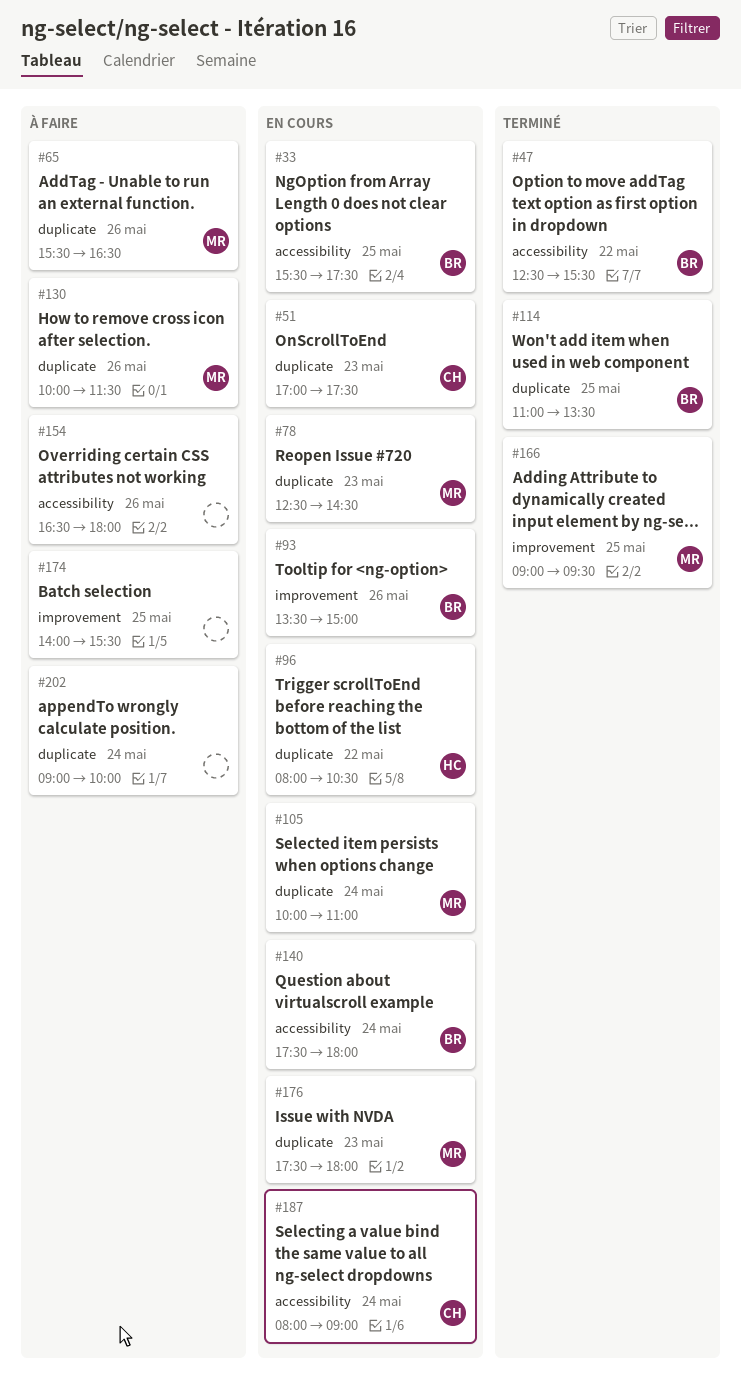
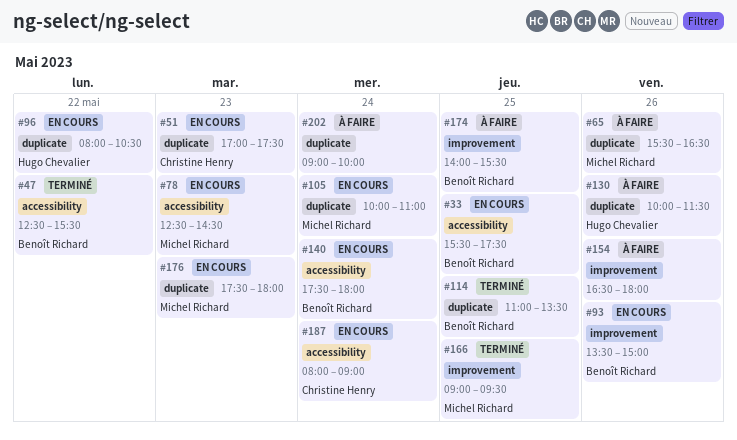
#78, label: duplicate -> accessibility
#130, owner: Michel Richard -> Hugo Chevalier
#154, label: accessibility -> improvement
#174, owner: none -> Benoît Richard

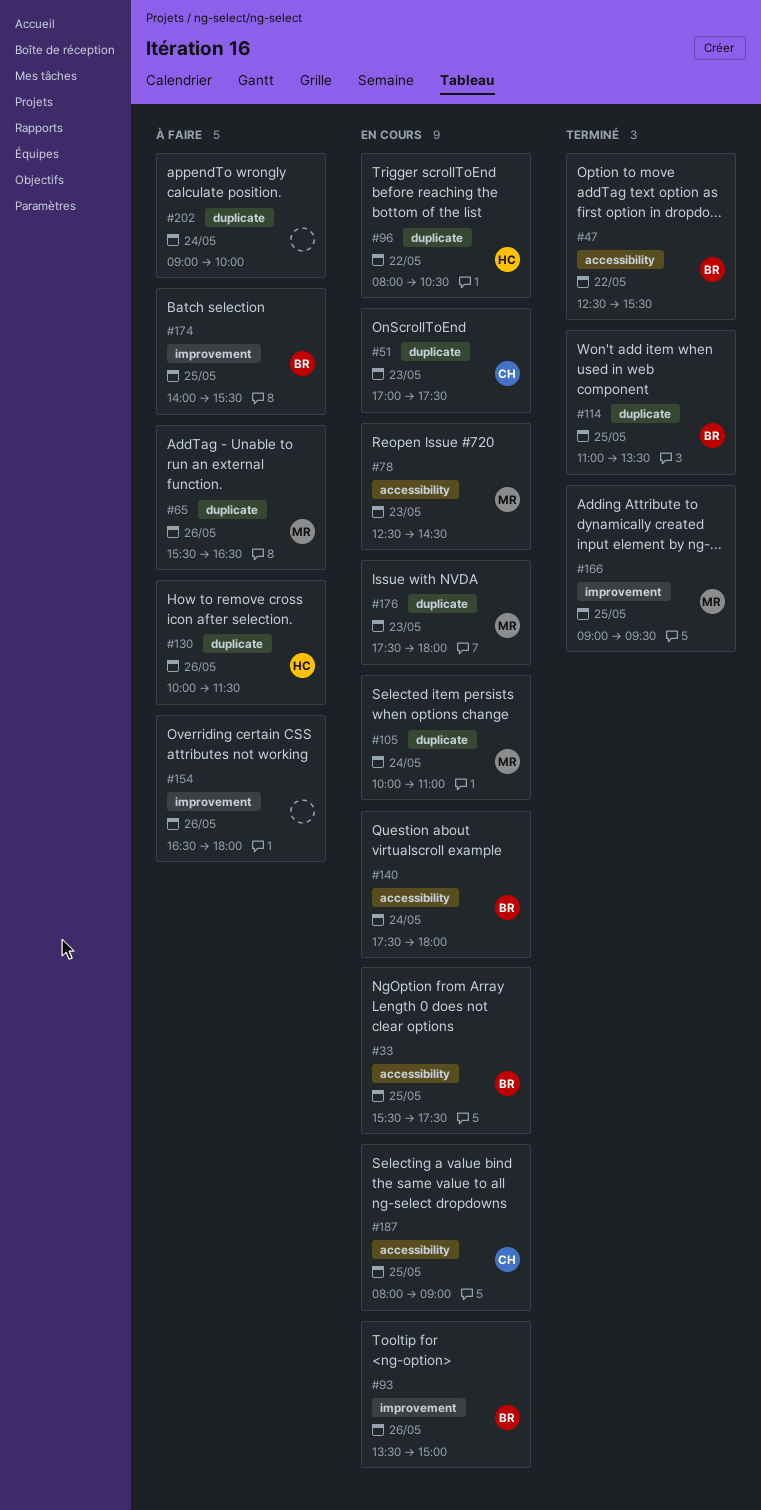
#187, day: May 24 -> May 25

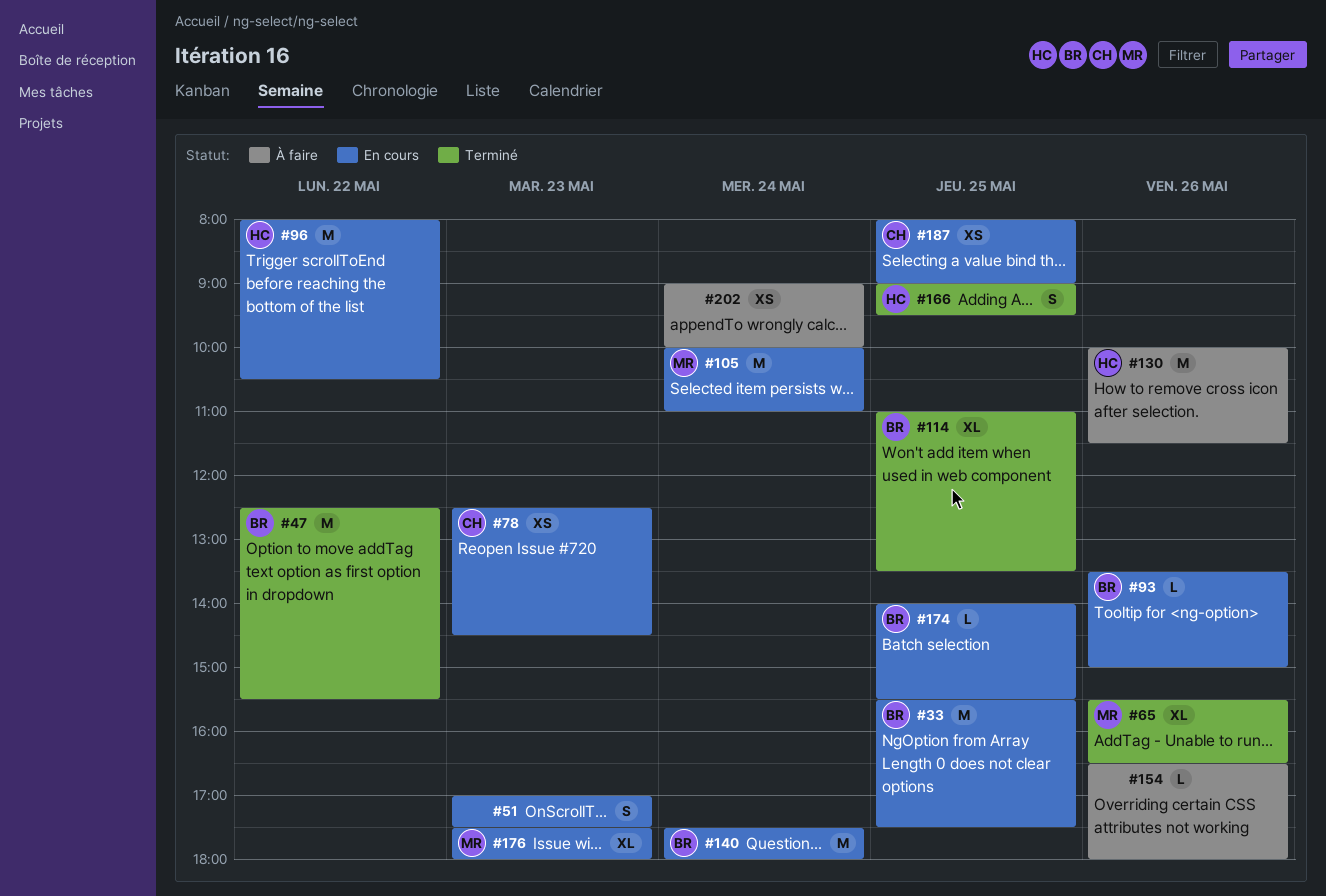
#51, owner: CH -> none
#65, status: À faire -> Terminé
#78, owner: MR -> CH
#166, owner: MR -> HC
#174, status: À faire -> En cours

